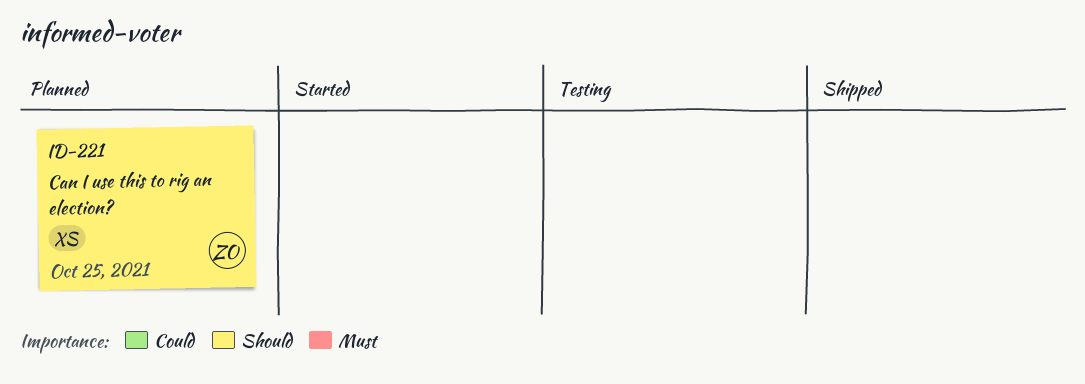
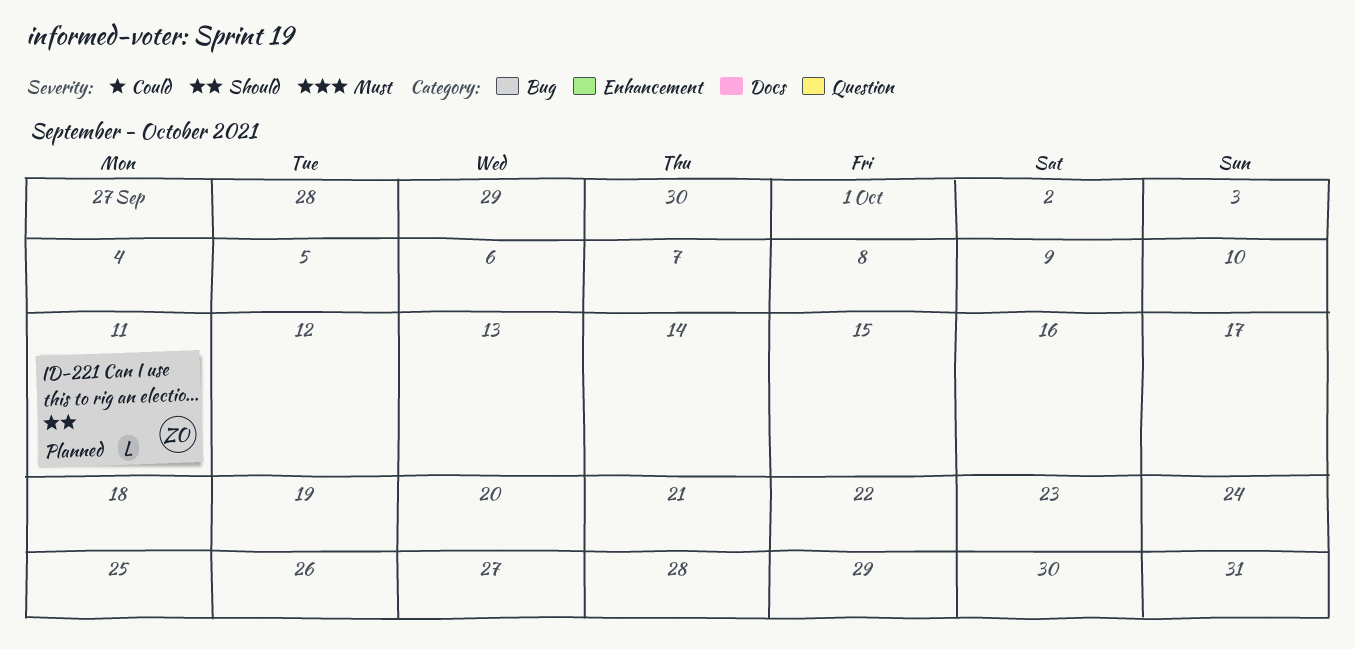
ID-221, estimate: XS -> L
ID-221, due: Oct 25 -> Oct 11

